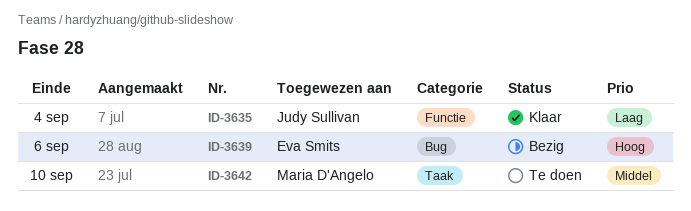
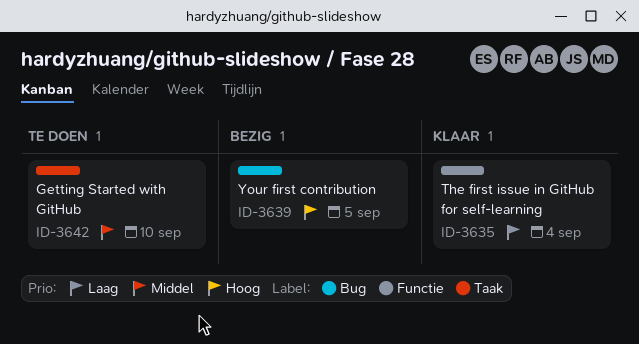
ID-3639, due: Sep 6 -> Sep 5

